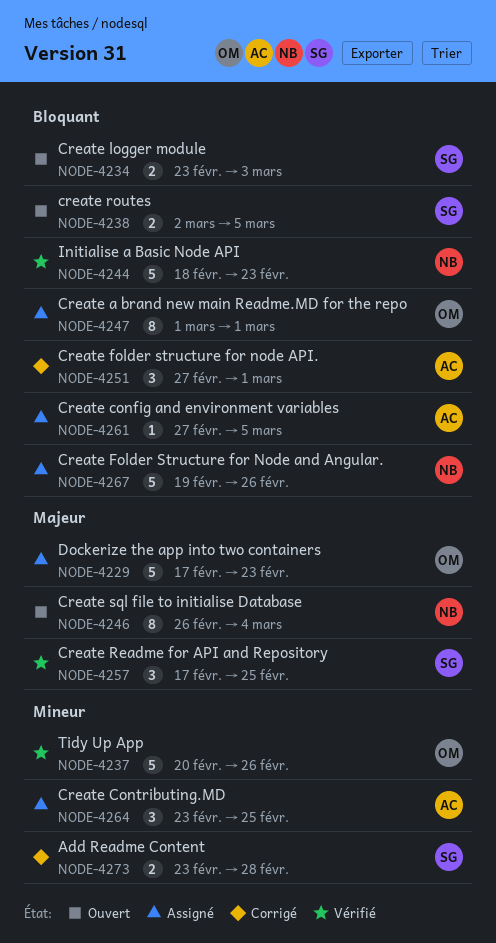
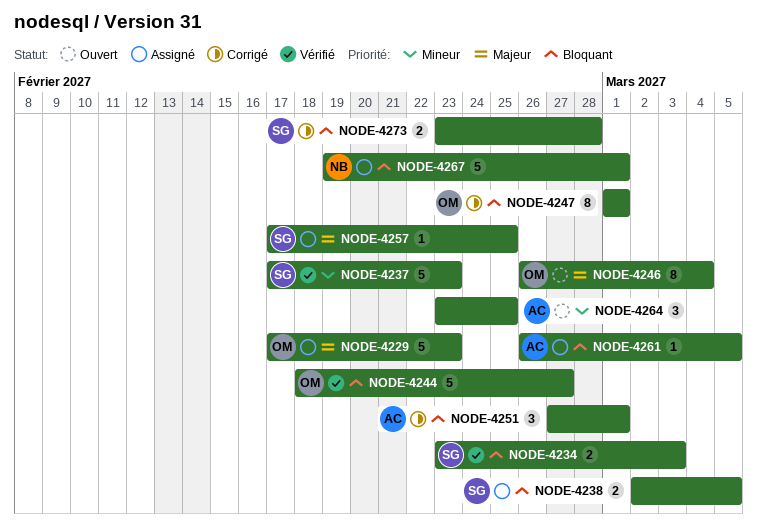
NODE-4234, status: Ouvert -> Vérifié
NODE-4237, owner: OM -> SG
NODE-4237, start: Feb 20 -> Feb 17
NODE-4237, due: Feb 26 -> Feb 23
NODE-4238, status: Ouvert -> Assigné
NODE-4244, owner: NB -> OM
NODE-4244, due: Feb 23 -> Feb 27
NODE-4246, owner: NB -> OM
NODE-4247, status: Assigné -> Corrigé
NODE-4257, status: Vérifié -> Assigné
NODE-4257, estimate: 3 -> 1
NODE-4261, start: Feb 27 -> Feb 26
NODE-4264, status: Assigné -> Ouvert
NODE-4267, due: Feb 26 -> Mar 1
NODE-4273, priority: Mineur -> Bloquant

